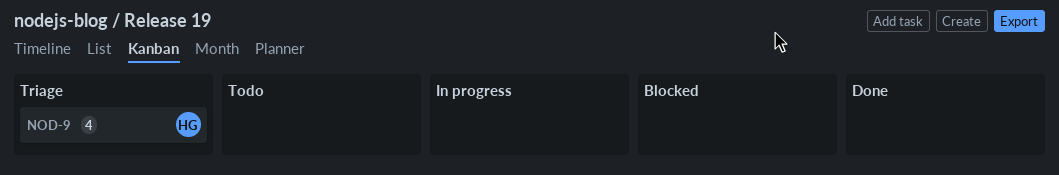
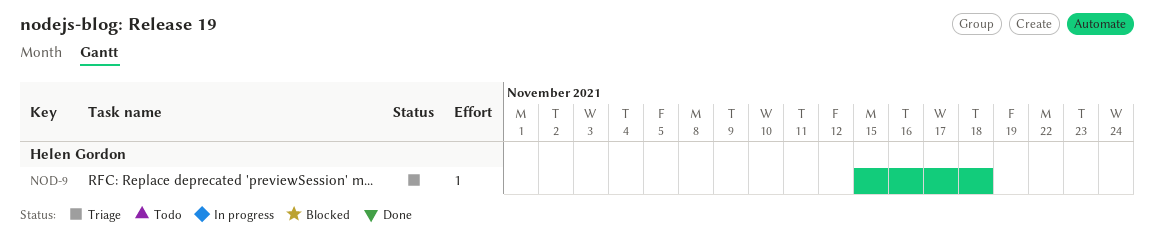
NOD-9, estimate: 4 -> 1

